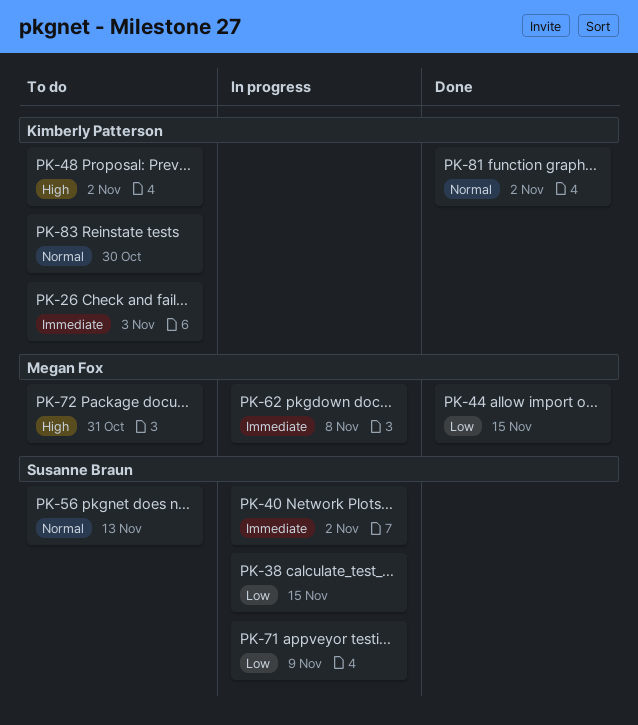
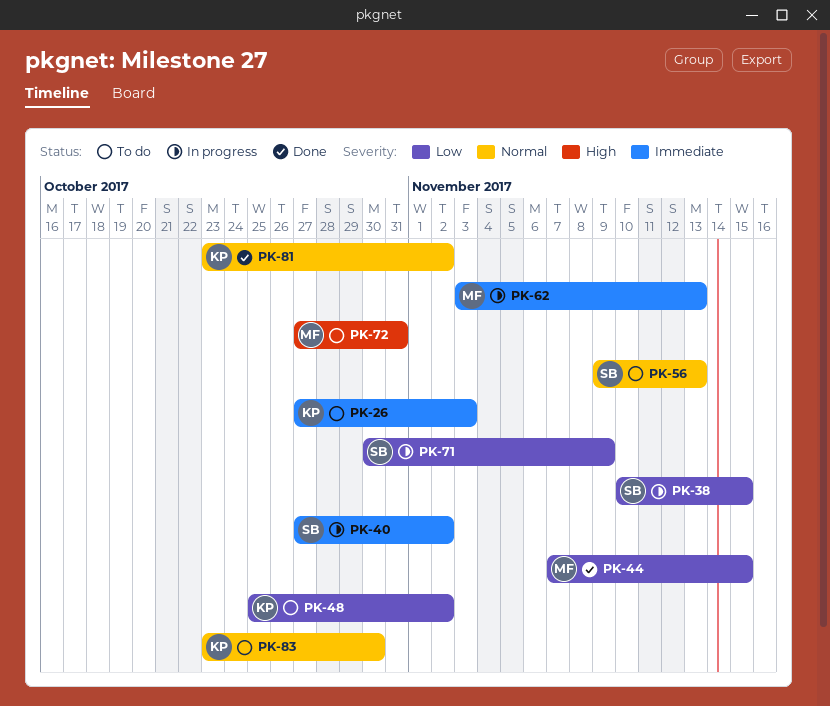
PK-48, priority: High -> Low
PK-62, due: Nov 8 -> Nov 13

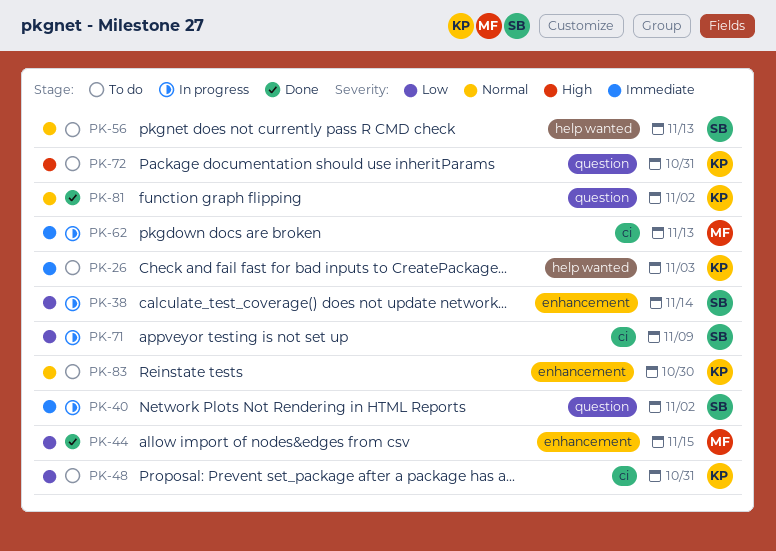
PK-38, due: Nov 15 -> Nov 14
PK-48, due: Nov 2 -> Oct 31
PK-72, owner: MF -> KP

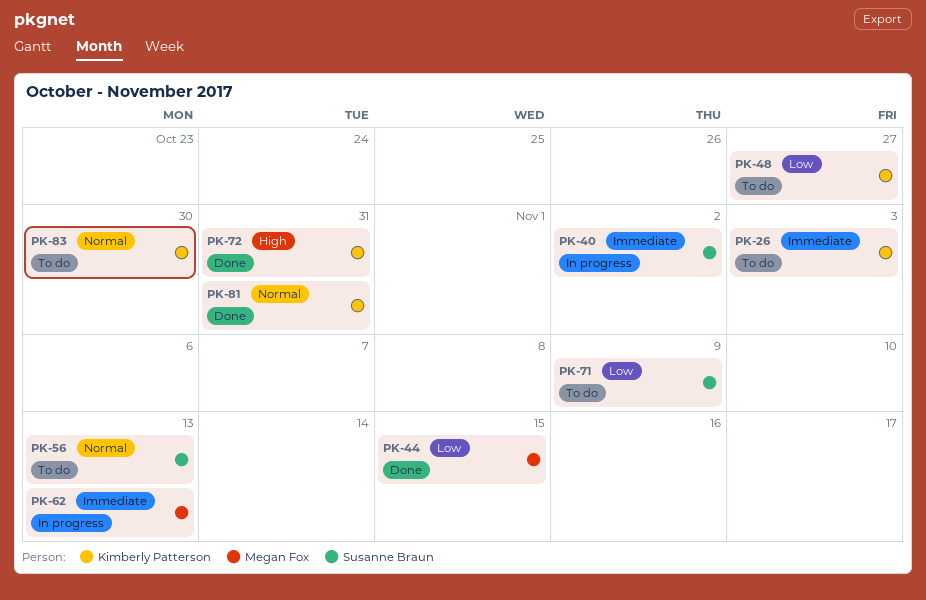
PK-38: present -> none
PK-48, due: Oct 31 -> Oct 27
PK-71, status: In progress -> To do
PK-72, status: To do -> Done
PK-81, due: Nov 2 -> Oct 31

